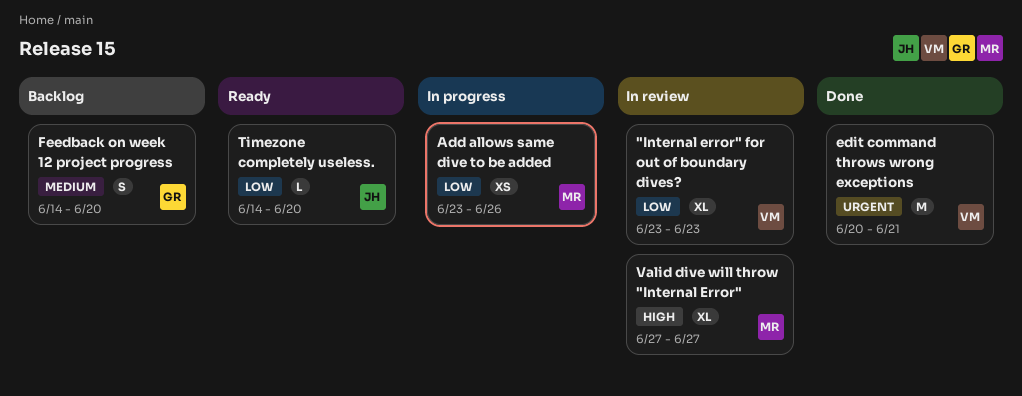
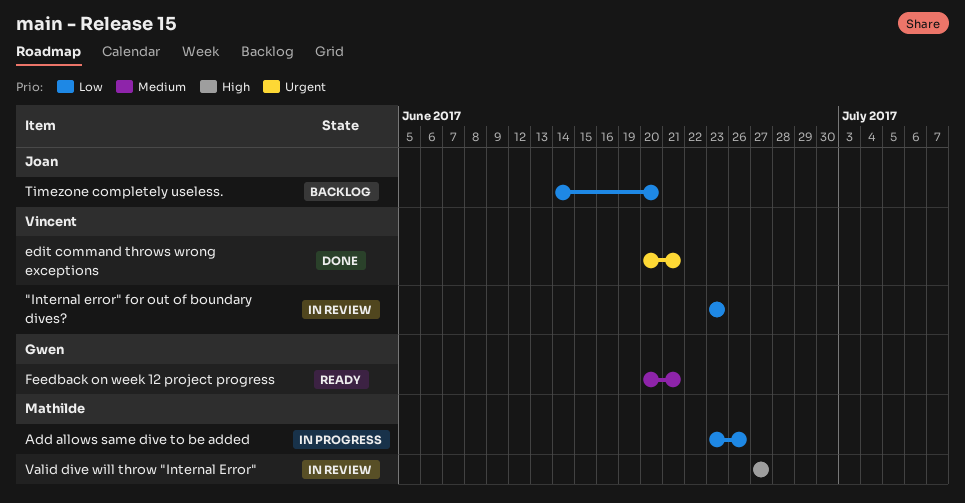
Feedback on week 12 project progress, status: Backlog -> Ready
Feedback on week 12 project progress, start: Jun 14 -> Jun 20
Feedback on week 12 project progress, due: Jun 20 -> Jun 21
Timezone completely useless., status: Ready -> Backlog

